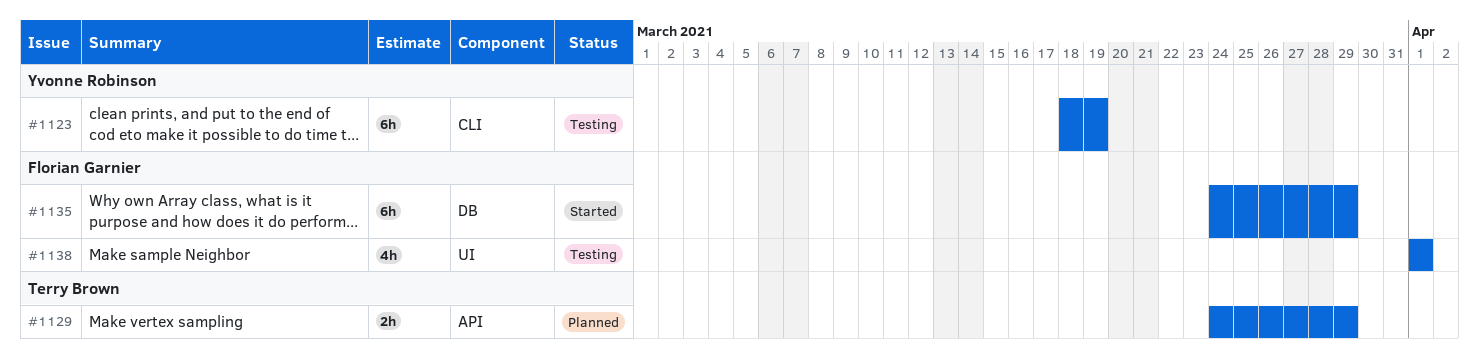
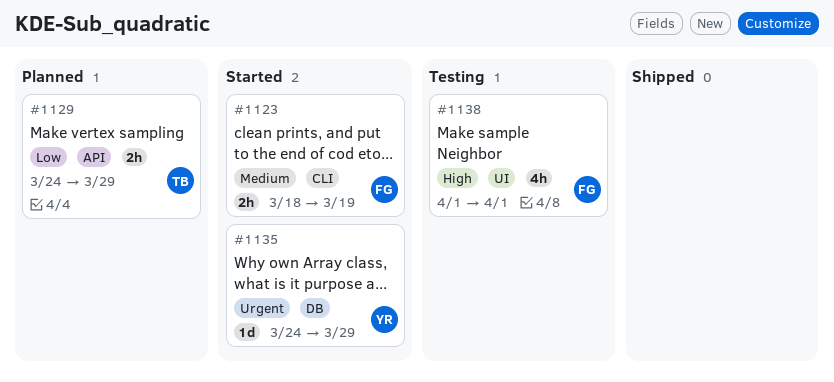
#1123, status: Testing -> Started
#1123, owner: Yvonne Robinson -> Florian Garnier
#1123, estimate: 6h -> 2h
#1135, owner: Florian Garnier -> Yvonne Robinson
#1135, estimate: 6h -> 1d

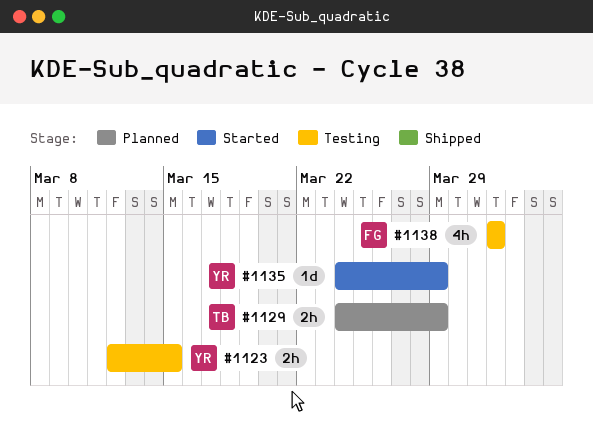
#1123, status: Started -> Testing
#1123, owner: FG -> YR
#1123, start: Mar 18 -> Mar 12
#1123, due: Mar 19 -> Mar 15

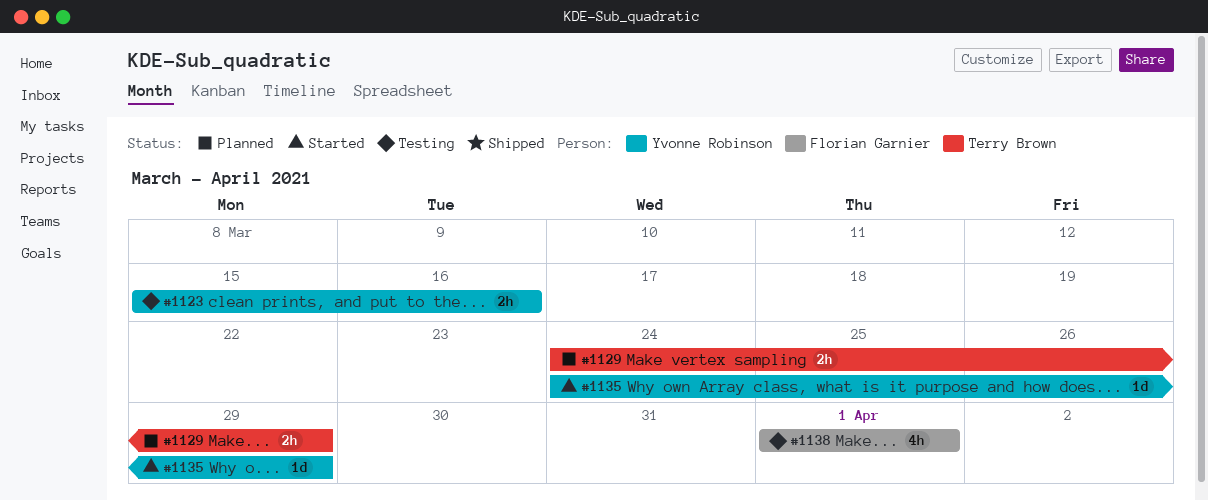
#1123, start: Mar 12 -> Mar 15
#1123, due: Mar 15 -> Mar 16

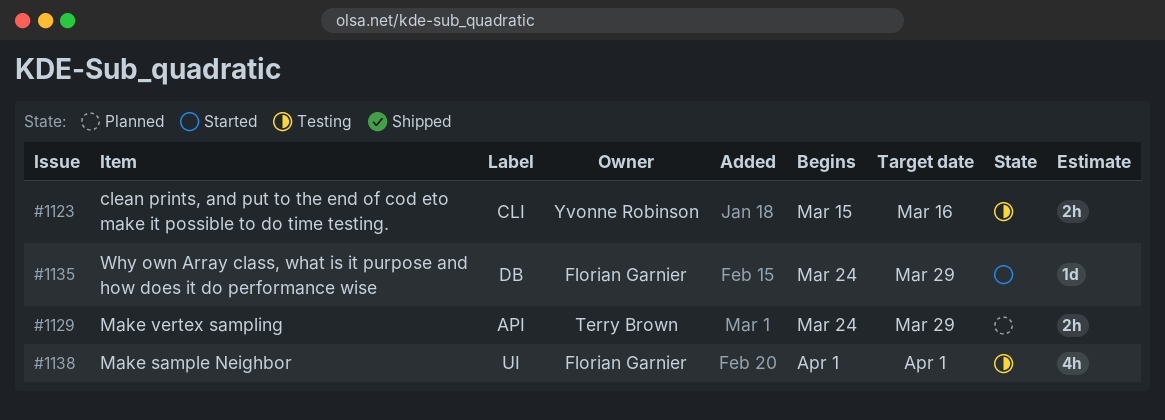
#1135, owner: Yvonne Robinson -> Florian Garnier

